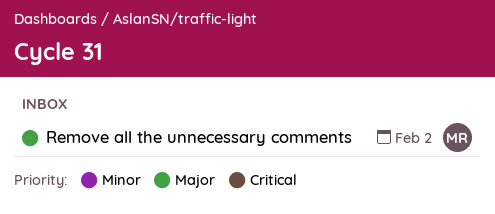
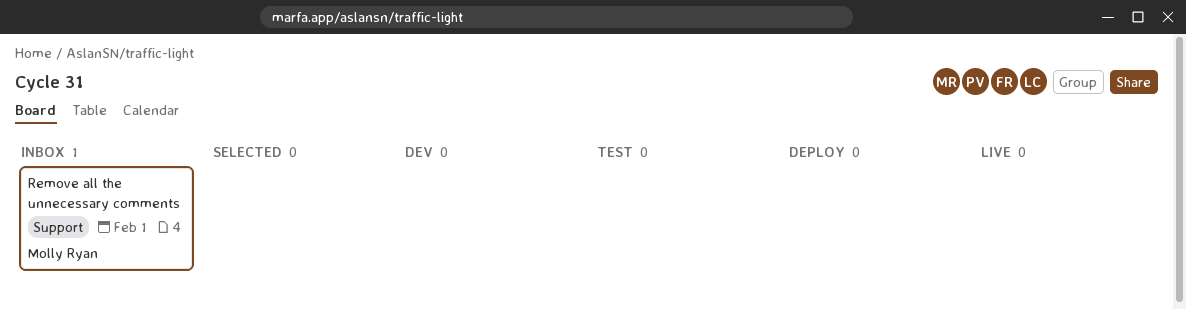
Remove all the unnecessary comments, due: Feb 2 -> Feb 1

